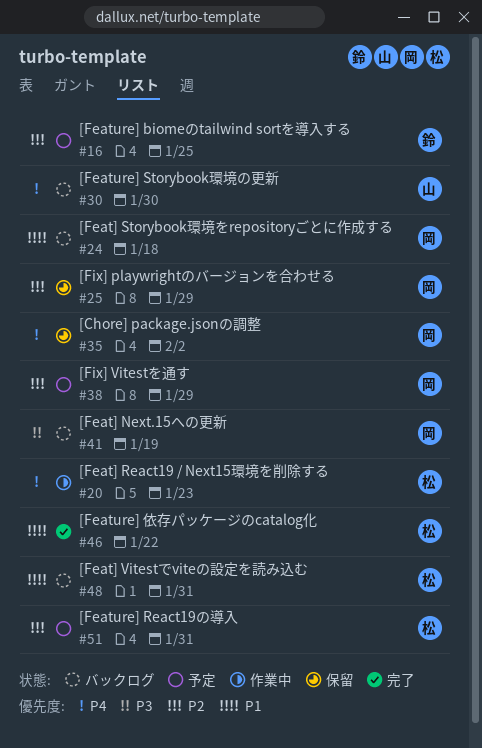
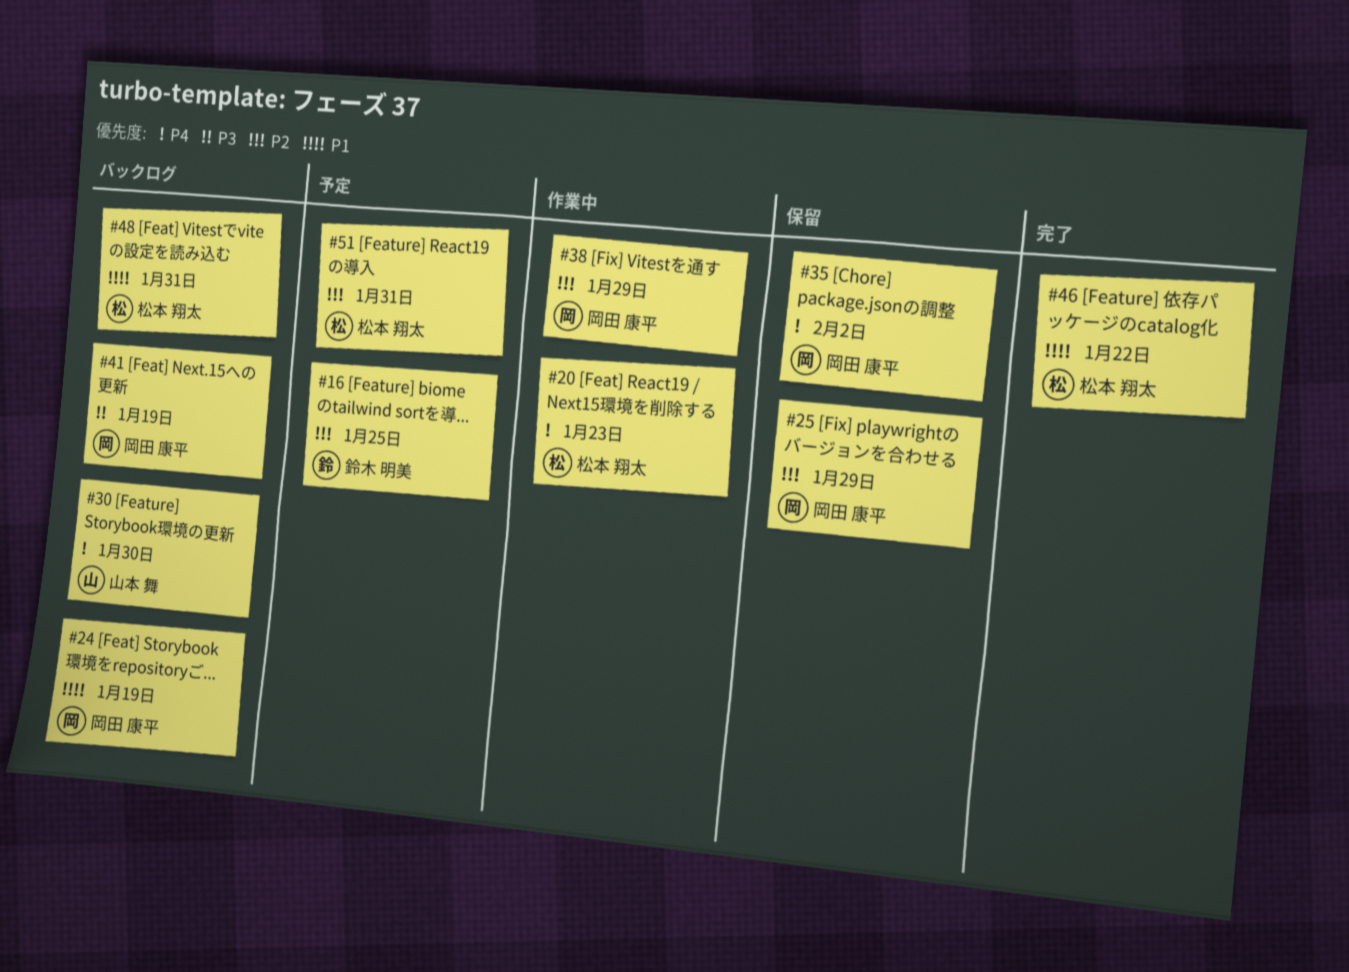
#24, due: Jan 18 -> Jan 19
#38, status: 予定 -> 作業中

